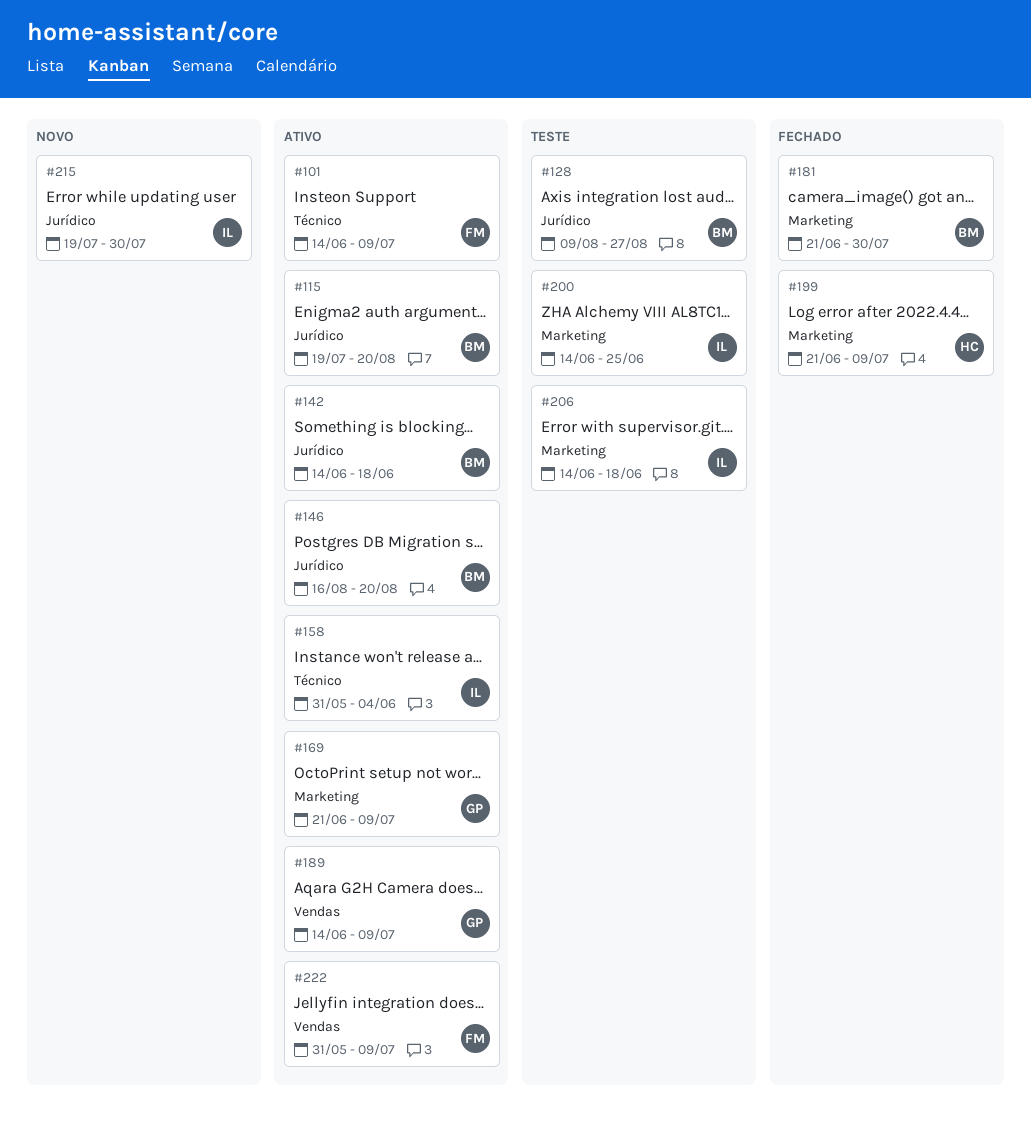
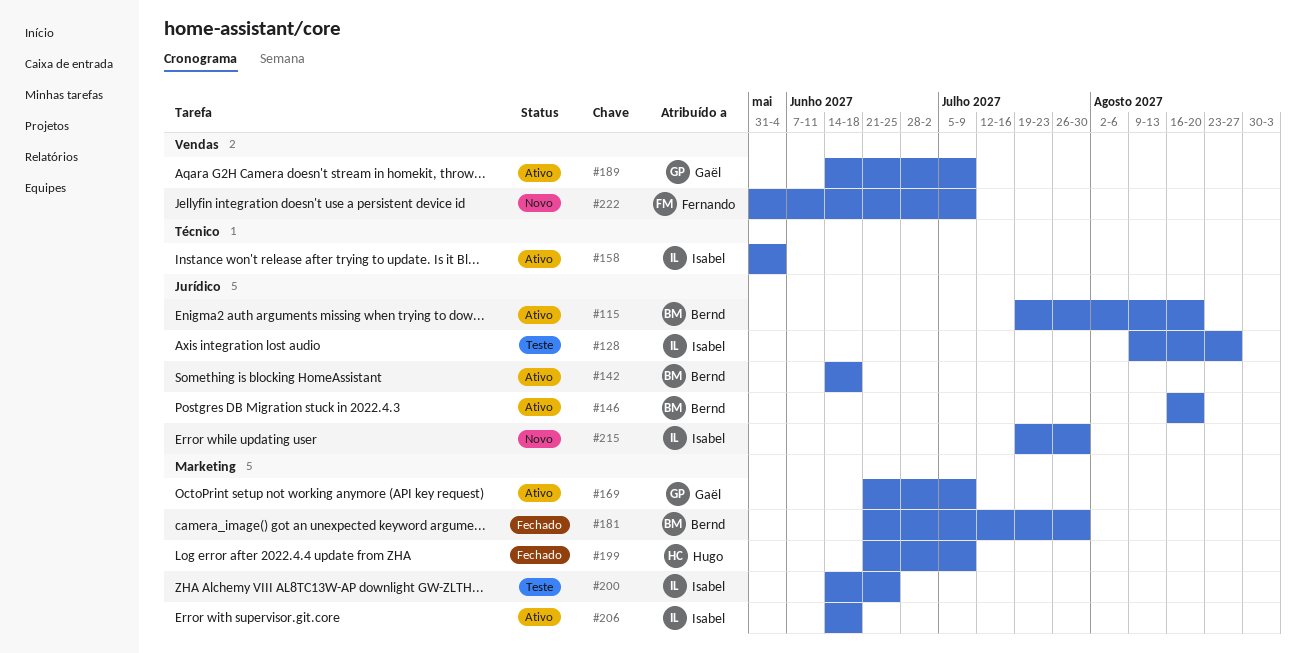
#101: present -> none
#128, owner: Bernd -> Isabel
#206, status: Teste -> Ativo
#222, status: Ativo -> Novo

